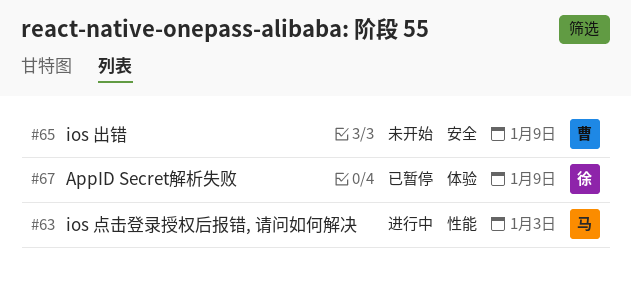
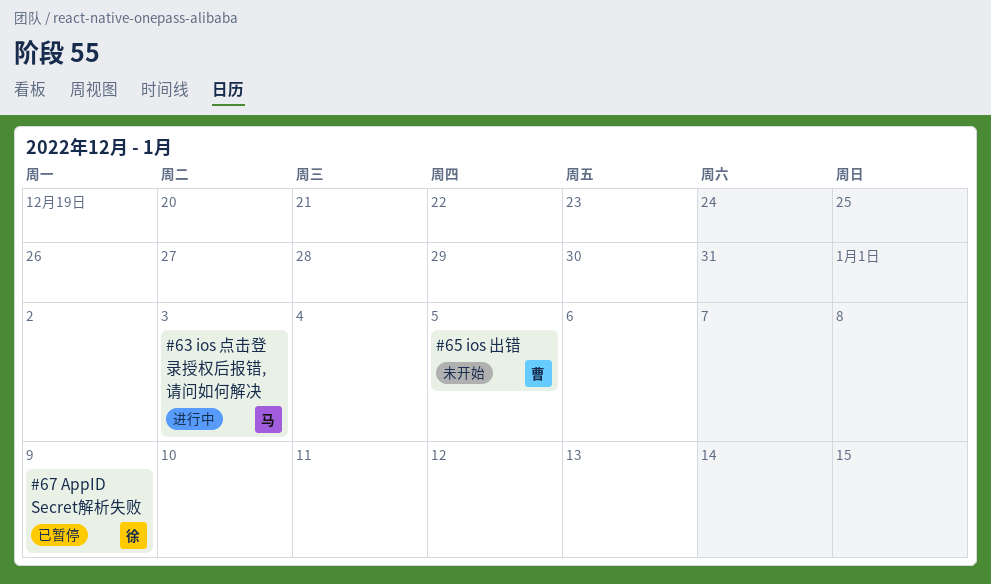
#65, due: Jan 9 -> Jan 5

